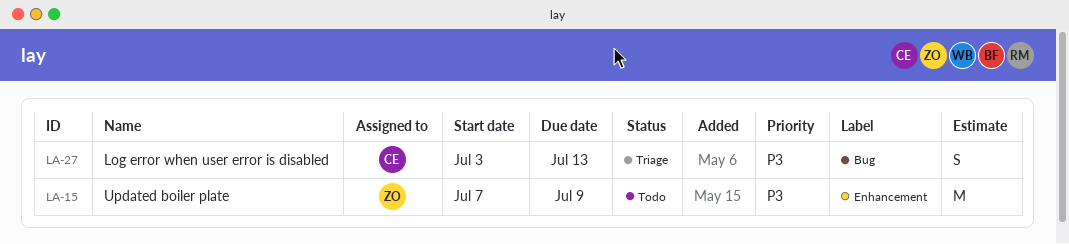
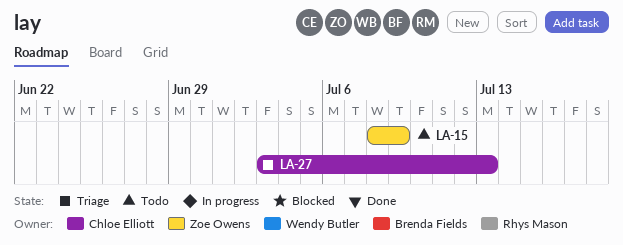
LA-15, start: Jul 7 -> Jul 8

